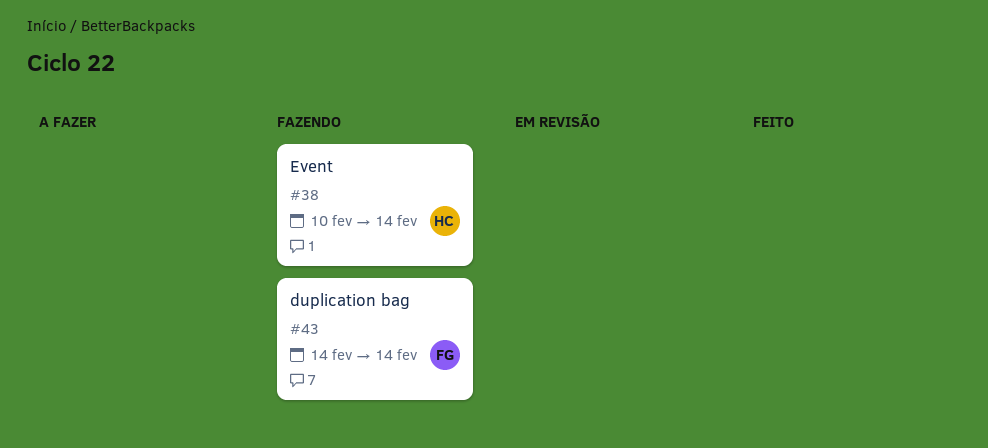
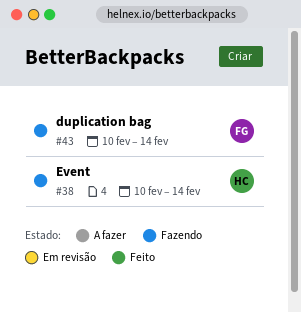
#43, start: Feb 14 -> Feb 10

